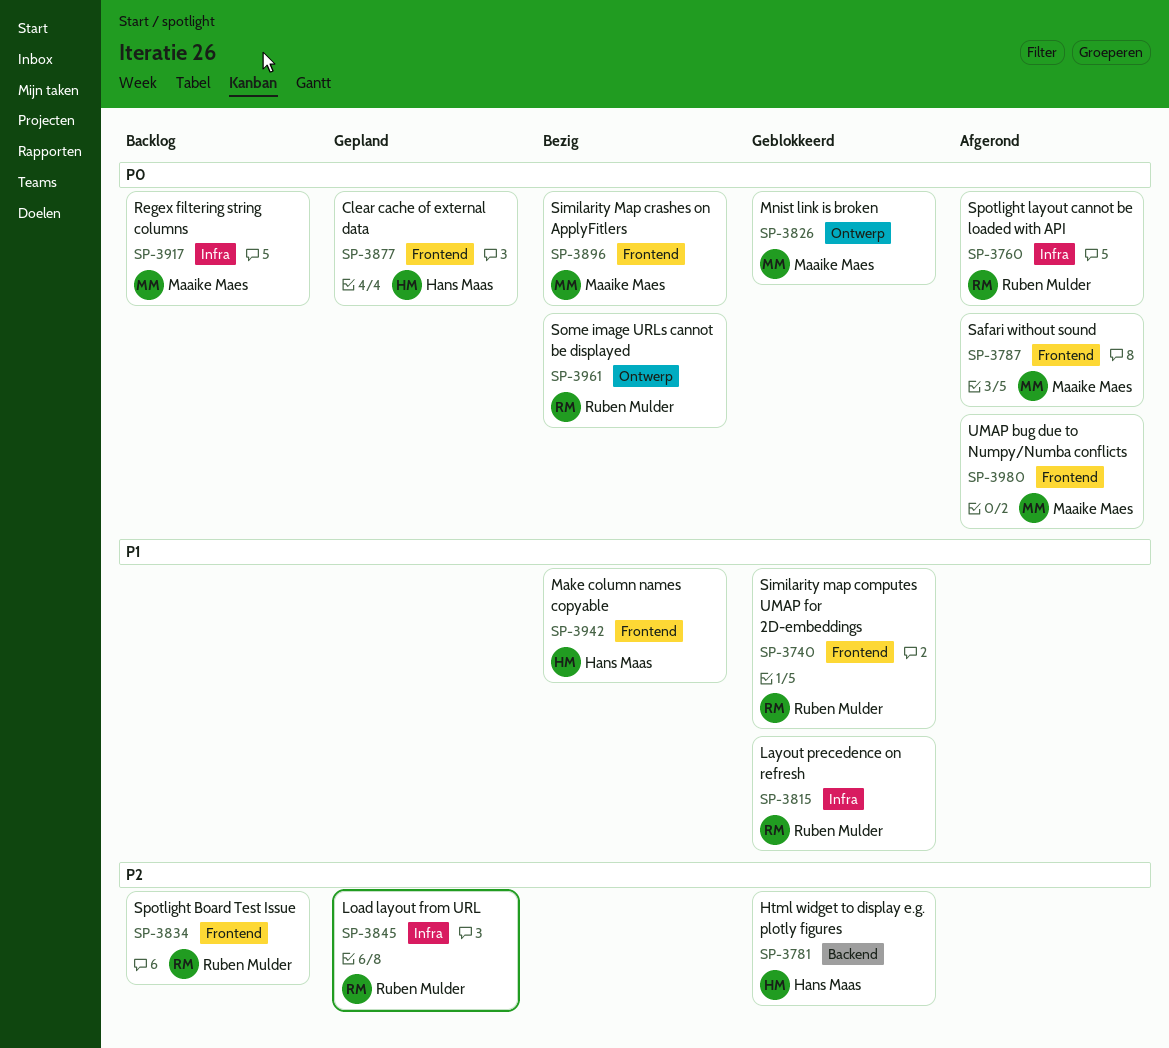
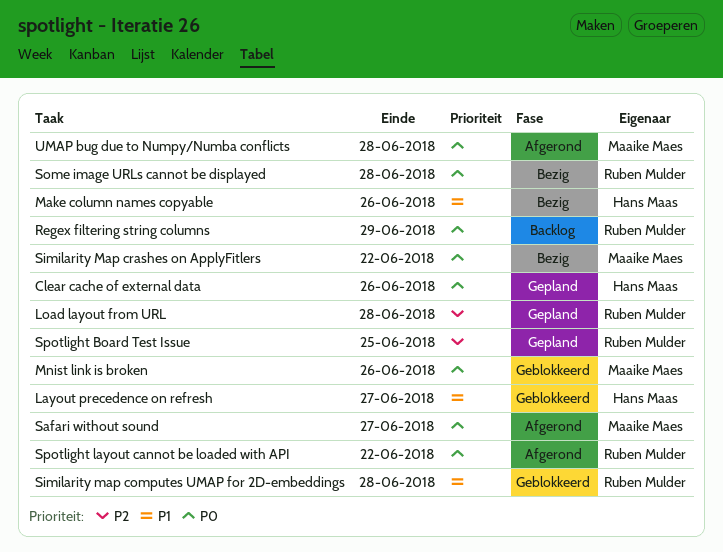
Html widget to display e.g. plotly figures: present -> none
Layout precedence on refresh, owner: Ruben Mulder -> Hans Maas
Regex filtering string columns, owner: Maaike Maes -> Ruben Mulder
Spotlight Board Test Issue, status: Backlog -> Gepland

